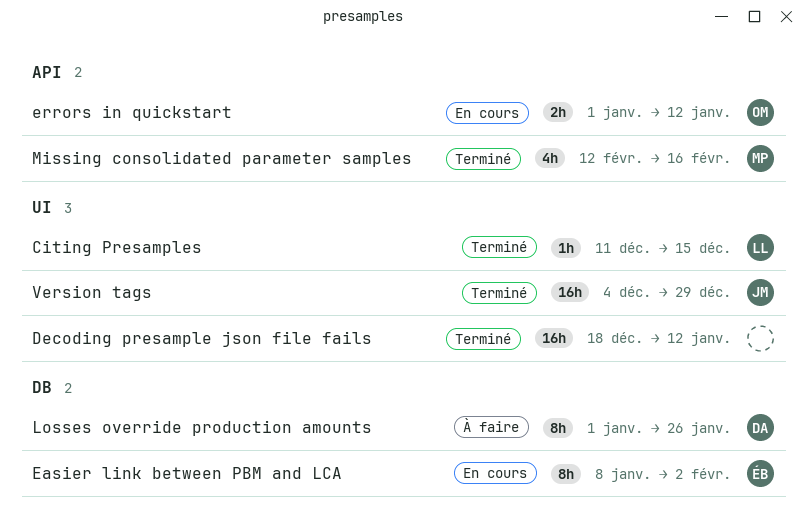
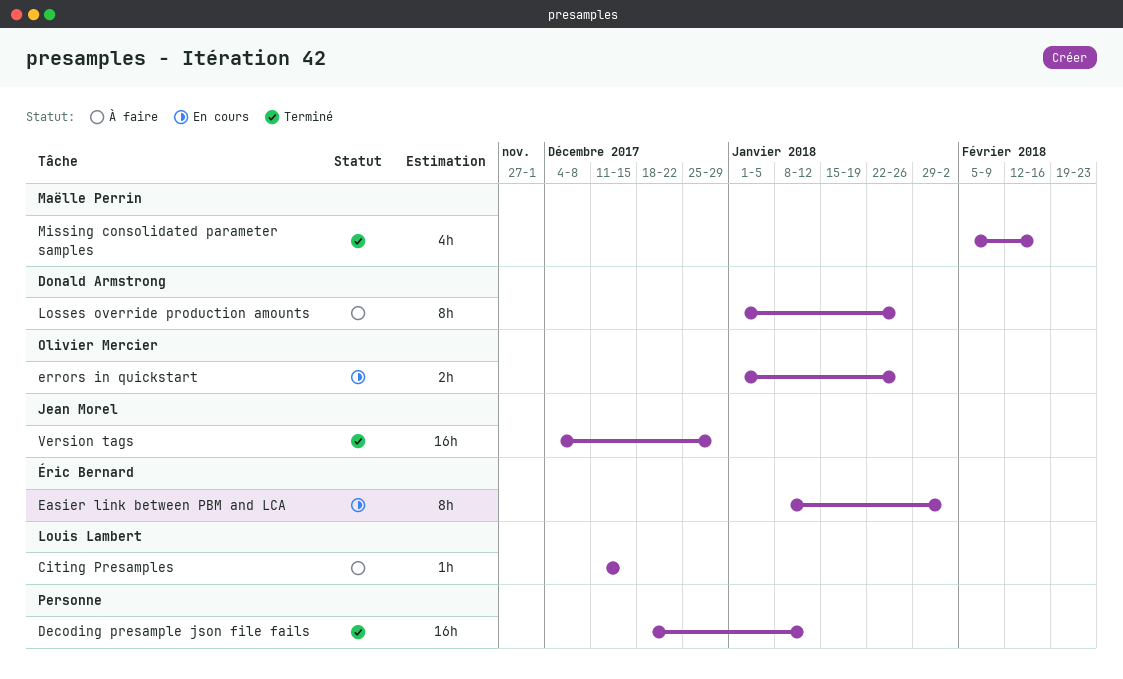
Citing Presamples, status: Terminé -> À faire
errors in quickstart, due: Jan 12 -> Jan 26
Missing consolidated parameter samples, start: Feb 12 -> Feb 5

